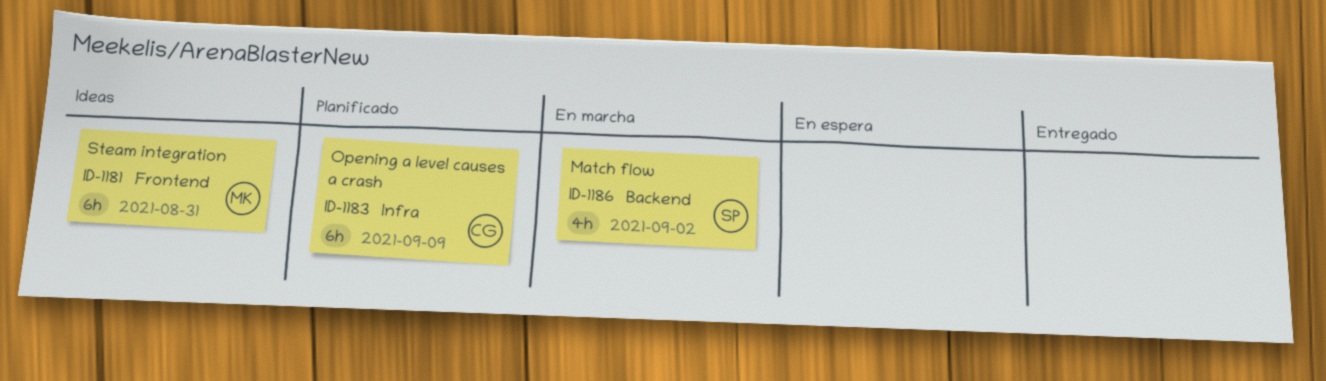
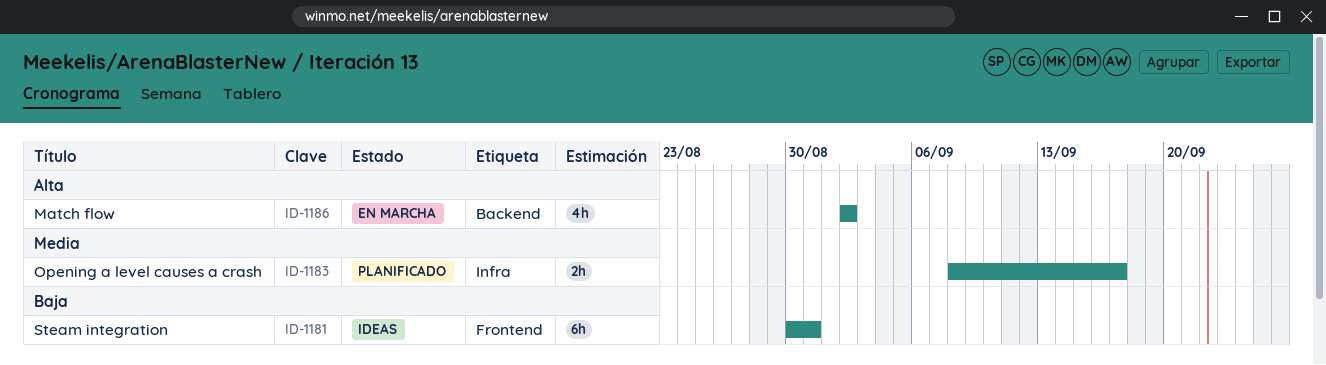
ID-1183, estimate: 6h -> 2h
ID-1183, due: Sep 9 -> Sep 17

